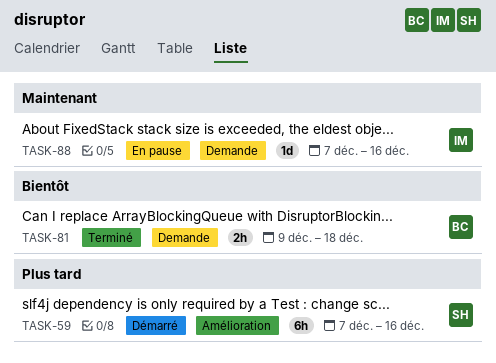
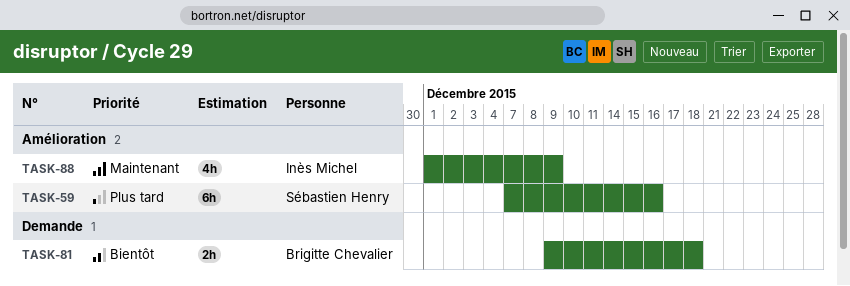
TASK-88, label: Demande -> Amélioration
TASK-88, estimate: 1d -> 4h
TASK-88, start: Dec 7 -> Dec 1
TASK-88, due: Dec 16 -> Dec 9

